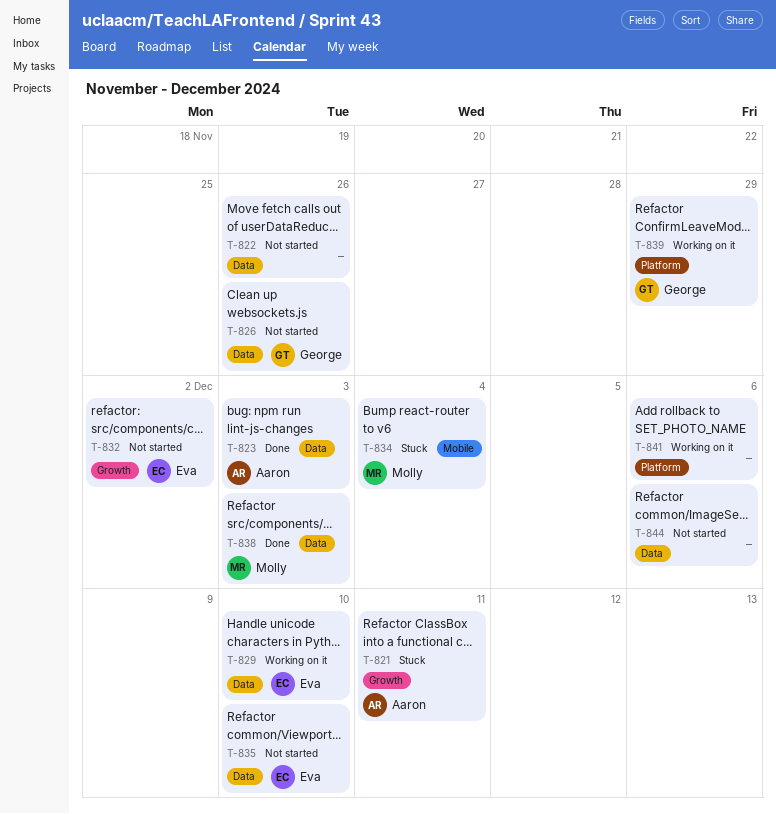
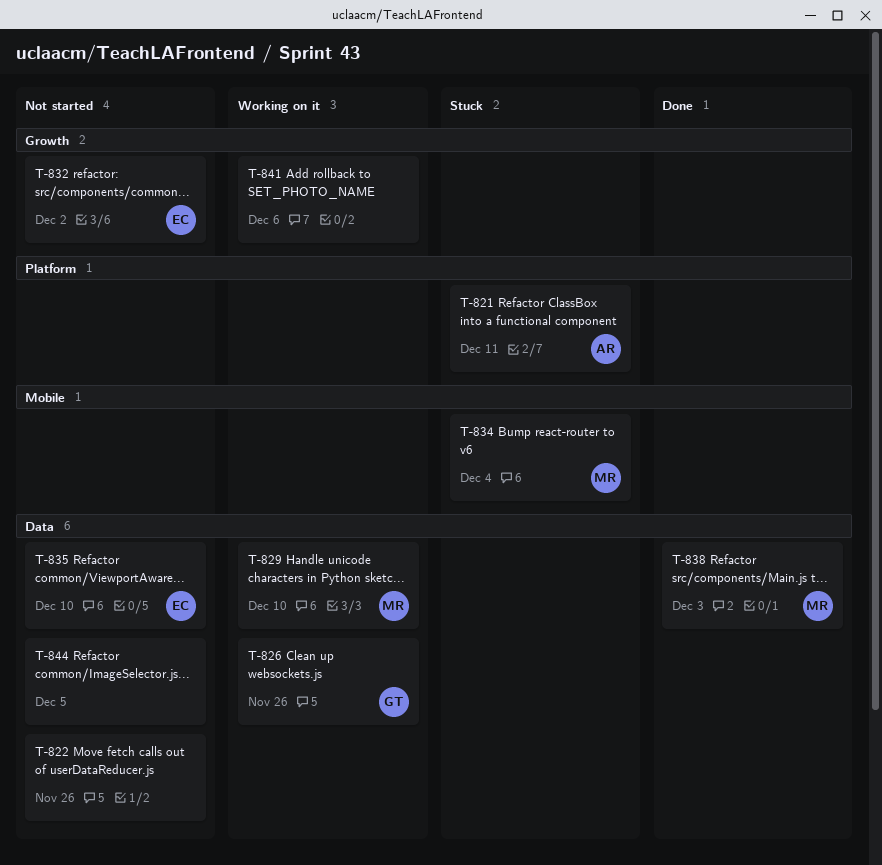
T-821, label: Growth -> Platform
T-823: present -> none
T-826, status: Not started -> Working on it
T-829, owner: Eva -> Molly
T-839: present -> none
T-841, label: Platform -> Growth
T-844, due: Dec 6 -> Dec 5

